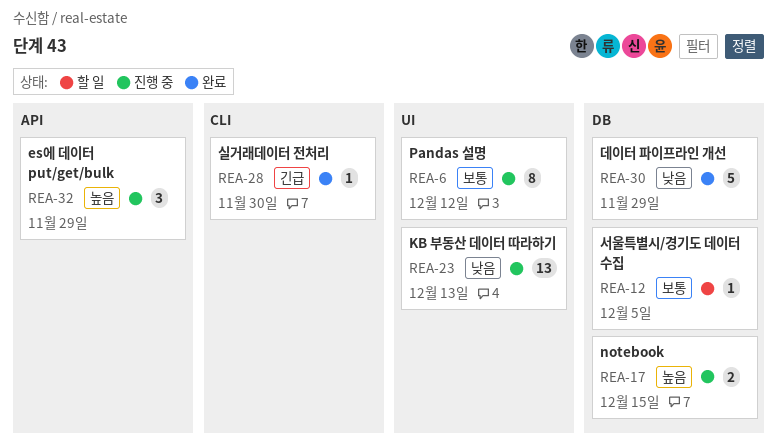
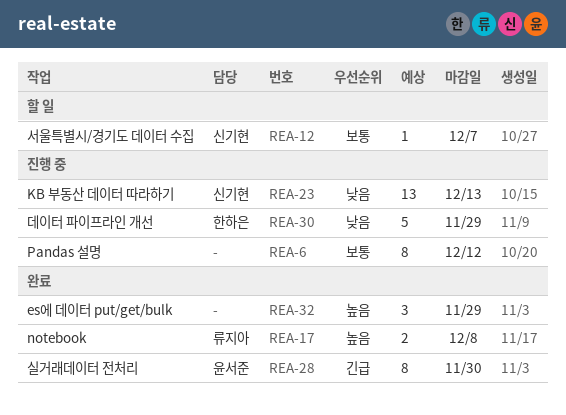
REA-12, due: Dec 5 -> Dec 7
REA-17, status: 진행 중 -> 완료
REA-17, due: Dec 15 -> Dec 8
REA-28, estimate: 1 -> 8
REA-30, status: 완료 -> 진행 중
REA-32, status: 진행 중 -> 완료

